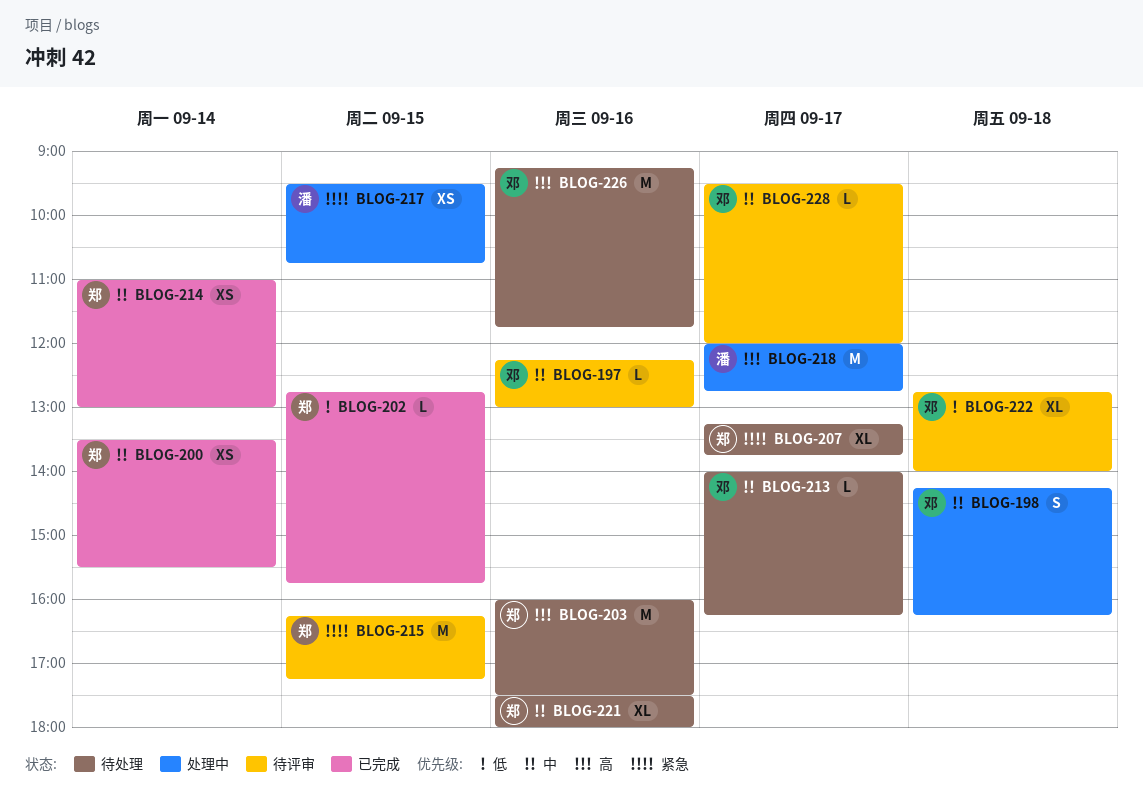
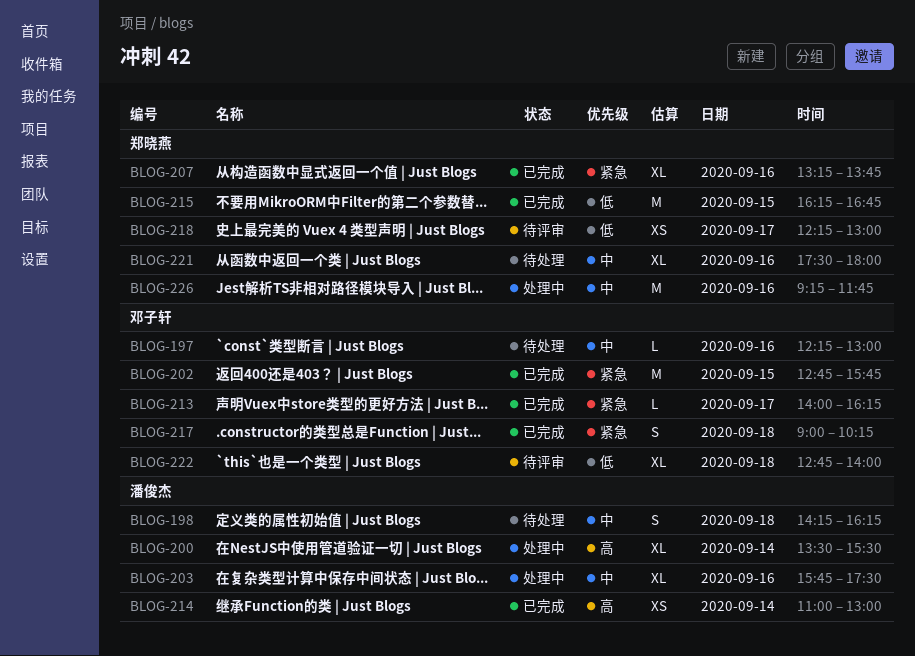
BLOG-197, status: 待评审 -> 待处理
BLOG-198, status: 处理中 -> 待处理
BLOG-198, owner: 邓子轩 -> 潘俊杰
BLOG-200, status: 已完成 -> 处理中
BLOG-200, owner: 郑晓燕 -> 潘俊杰
BLOG-200, priority: 中 -> 高
BLOG-200, estimate: XS -> XL
BLOG-202, owner: 郑晓燕 -> 邓子轩
BLOG-202, priority: 低 -> 紧急
BLOG-202, estimate: L -> M
BLOG-203, status: 待处理 -> 处理中
BLOG-203, owner: 郑晓燕 -> 潘俊杰
BLOG-203, priority: 高 -> 中
BLOG-203, estimate: M -> XL
BLOG-203, begins: 16:00 -> 15:45
BLOG-207, status: 待处理 -> 已完成
BLOG-207, day: Sep 17 -> Sep 16
BLOG-213, status: 待处理 -> 已完成
BLOG-213, priority: 中 -> 紧急
BLOG-214, owner: 郑晓燕 -> 潘俊杰
BLOG-214, priority: 中 -> 高
BLOG-215, status: 待评审 -> 已完成
BLOG-215, priority: 紧急 -> 低
BLOG-215, ends: 17:15 -> 16:45
BLOG-217, status: 处理中 -> 已完成
BLOG-217, owner: 潘俊杰 -> 邓子轩
BLOG-217, estimate: XS -> S
BLOG-217, day: Sep 15 -> Sep 18
BLOG-217, begins: 09:30 -> 09:00
BLOG-217, ends: 10:45 -> 10:15
BLOG-218, status: 处理中 -> 待评审
BLOG-218, owner: 潘俊杰 -> 郑晓燕
BLOG-218, priority: 高 -> 低
BLOG-218, estimate: M -> XS
BLOG-218, begins: 12:00 -> 12:15
BLOG-218, ends: 12:45 -> 13:00
BLOG-226, status: 待处理 -> 处理中
BLOG-226, owner: 邓子轩 -> 郑晓燕
BLOG-226, priority: 高 -> 中
BLOG-228: present -> none

